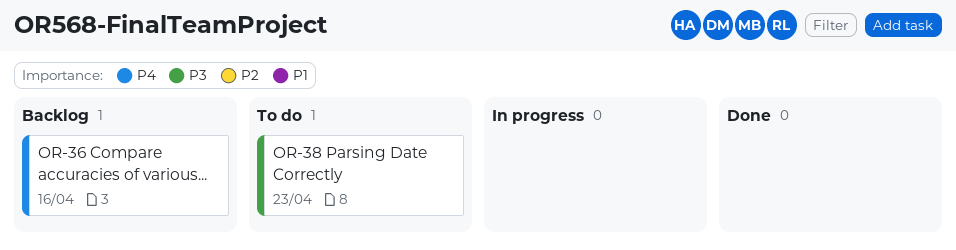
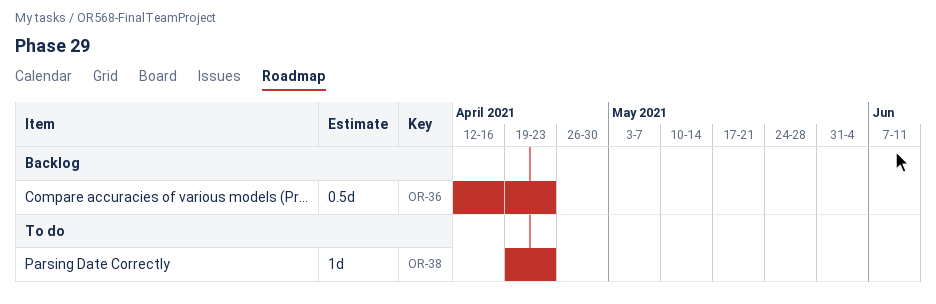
OR-36, due: Apr 16 -> Apr 23

